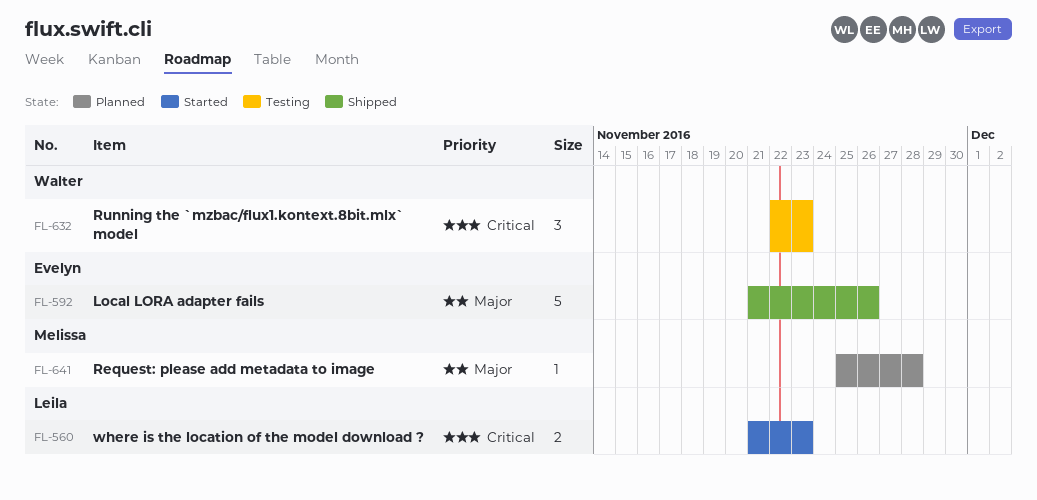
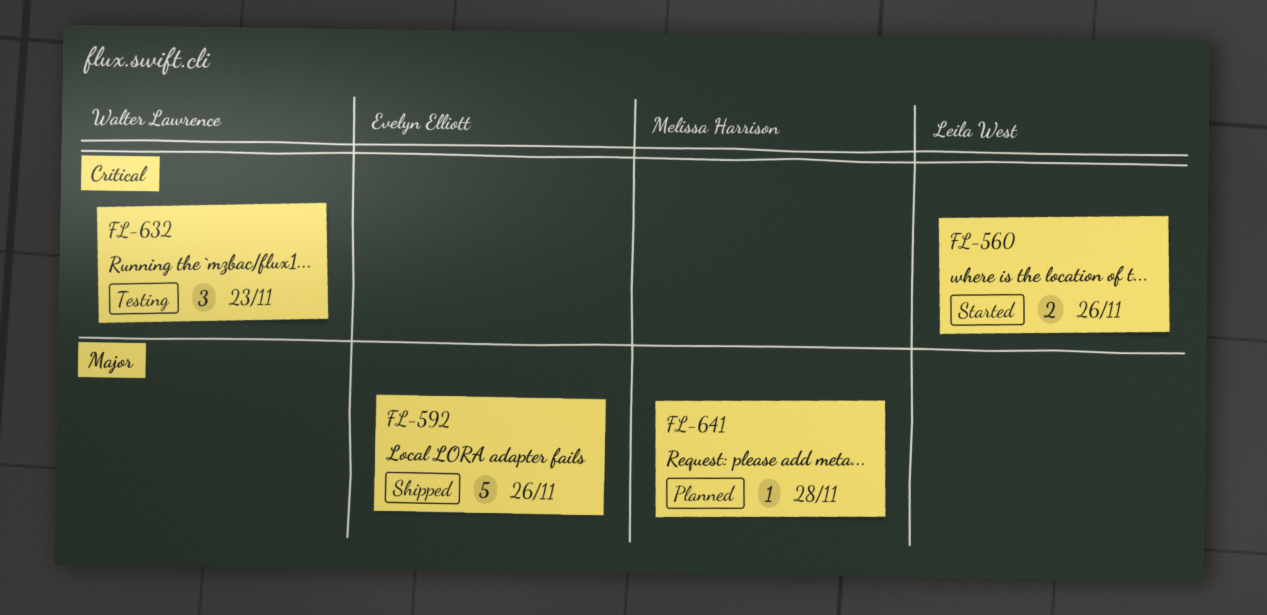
FL-560, due: Nov 23 -> Nov 26

